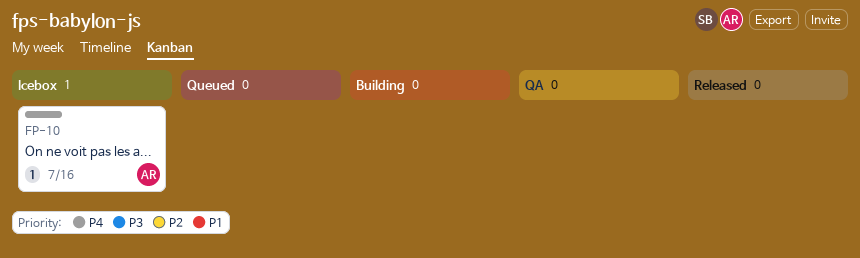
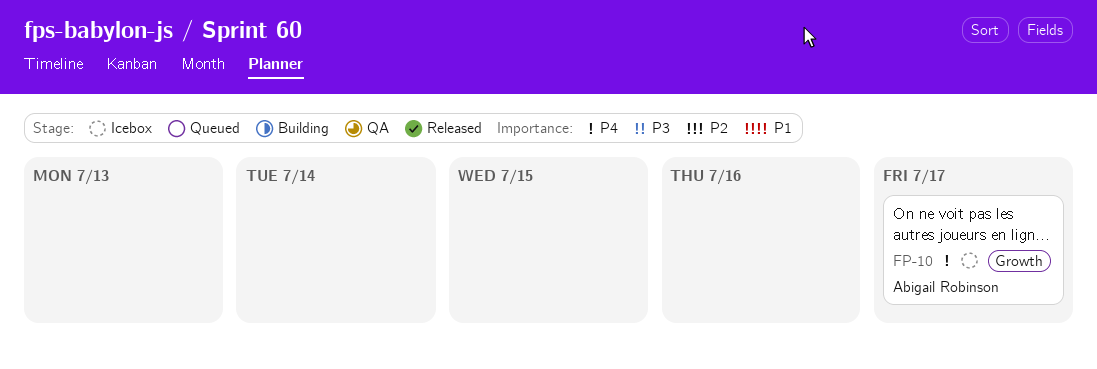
FP-10, due: Jul 16 -> Jul 17

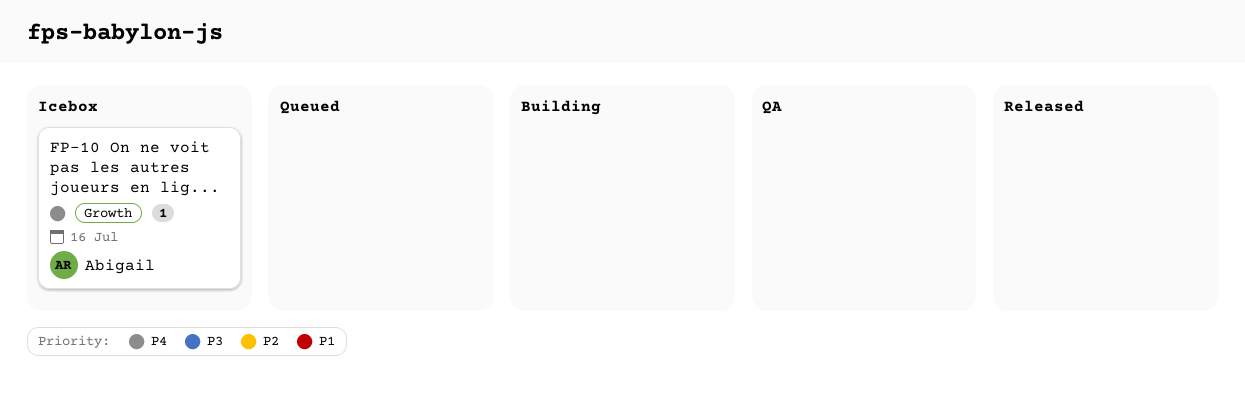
FP-10, due: Jul 17 -> Jul 16

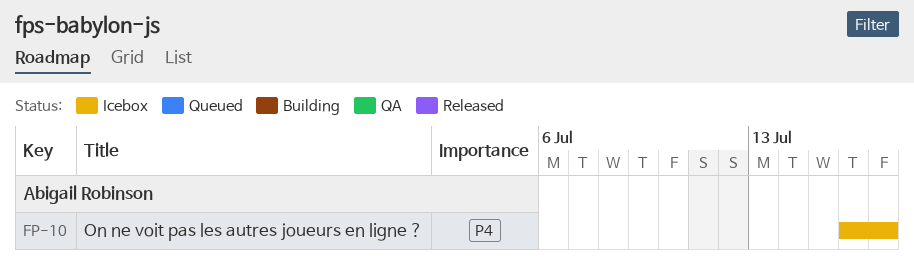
FP-10, due: Jul 16 -> Jul 17

